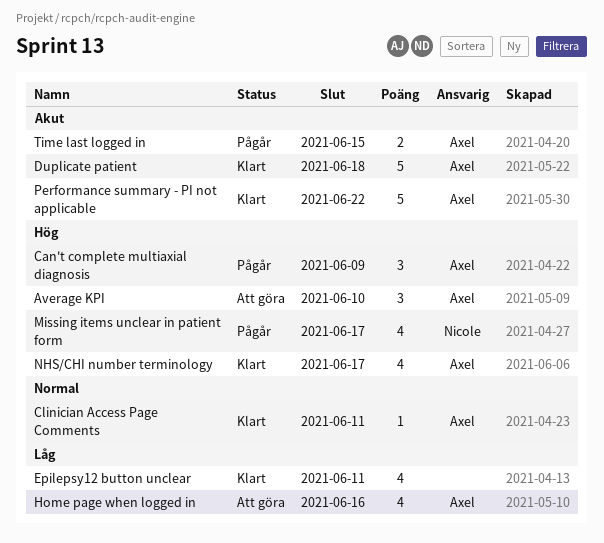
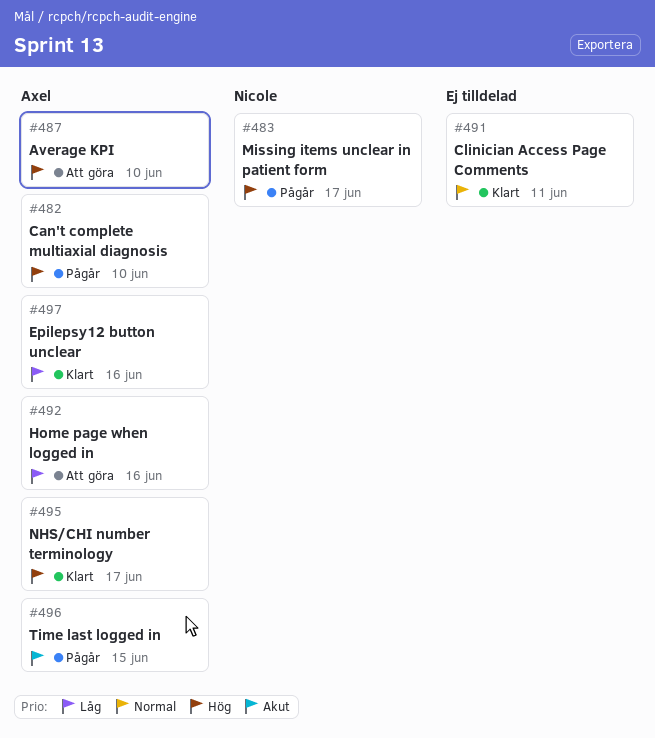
Can't complete multiaxial diagnosis, due: Jun 9 -> Jun 10
Clinician Access Page Comments, owner: Axel -> none
Duplicate patient: present -> none
Epilepsy12 button unclear, owner: none -> Axel
Epilepsy12 button unclear, due: Jun 11 -> Jun 16
Performance summary - PI not applicable: present -> none

